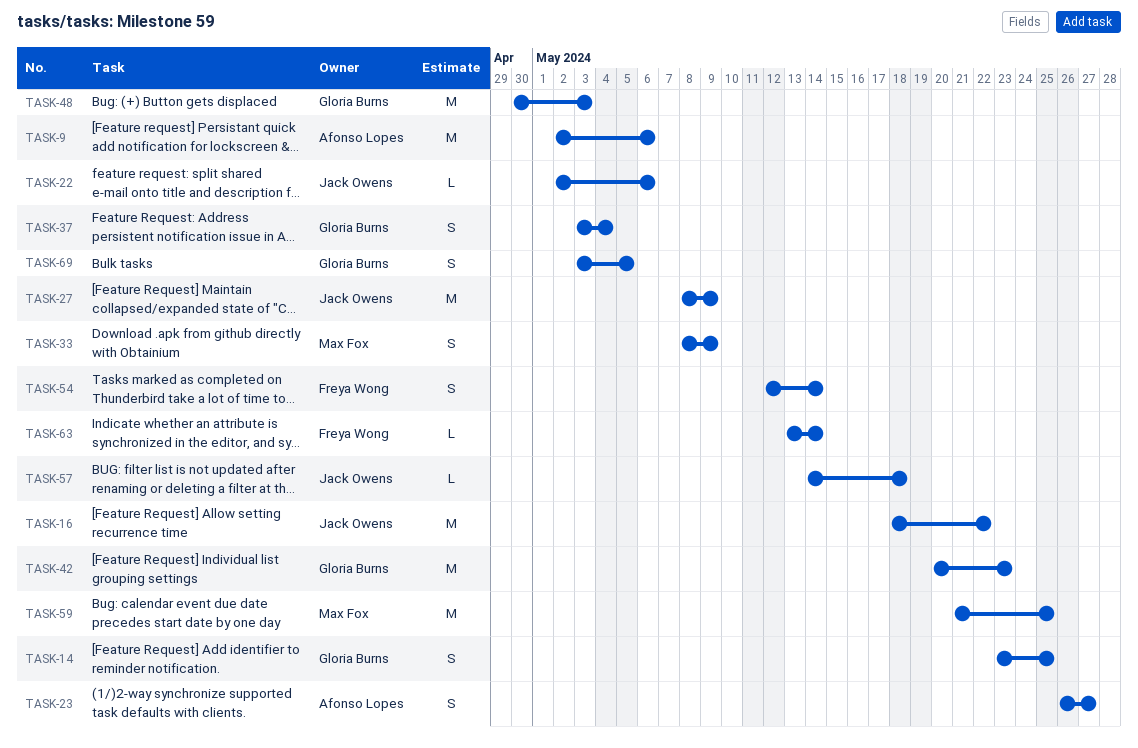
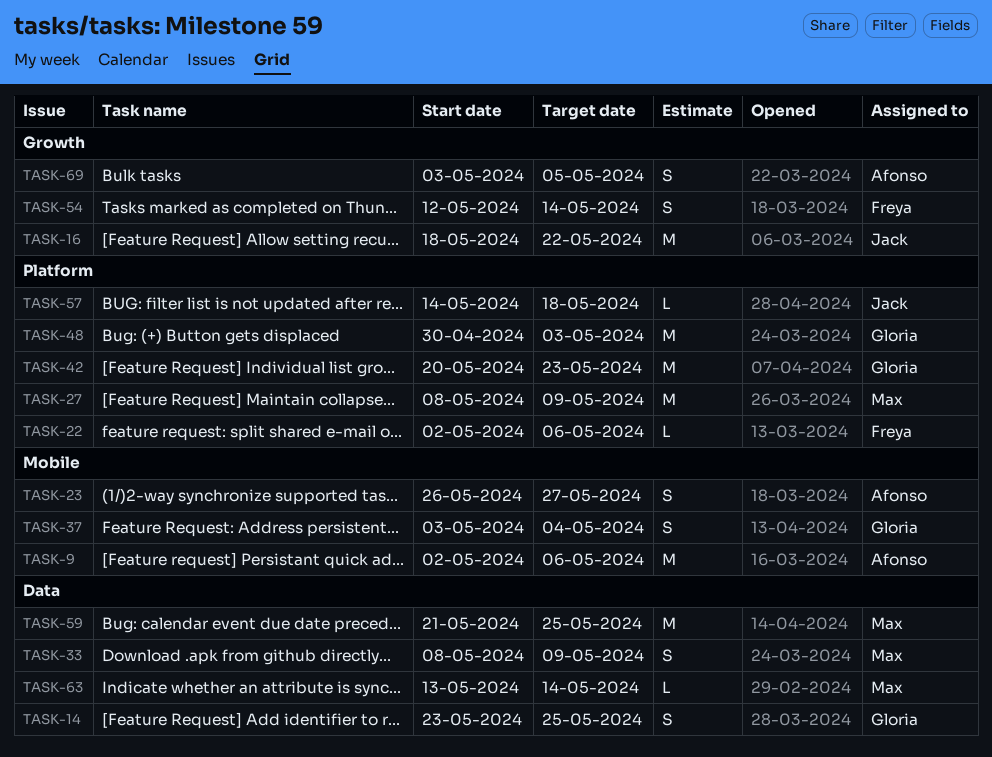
TASK-22, owner: Jack Owens -> Freya Wong
TASK-27, owner: Jack Owens -> Max Fox
TASK-63, owner: Freya Wong -> Max Fox
TASK-69, owner: Gloria Burns -> Afonso Lopes

